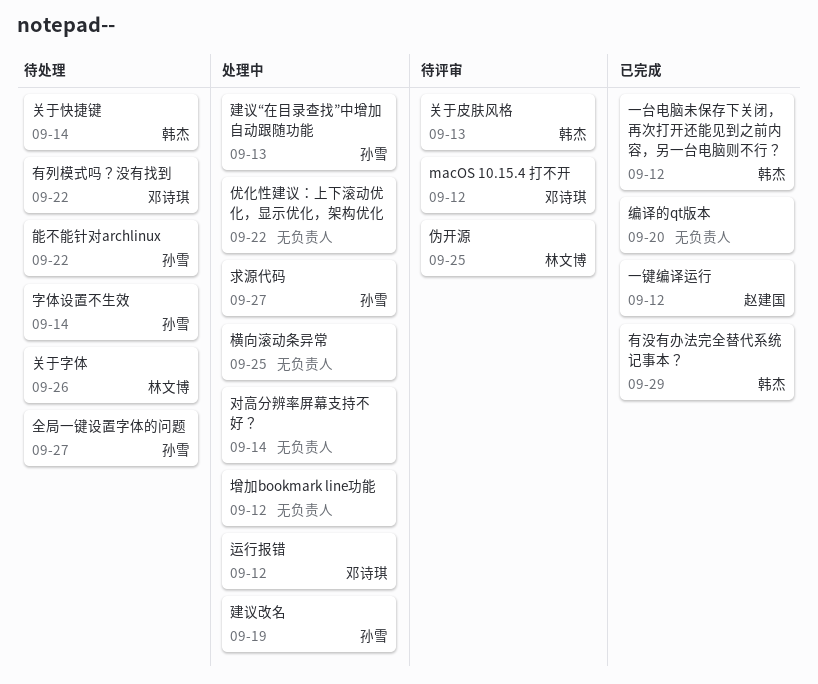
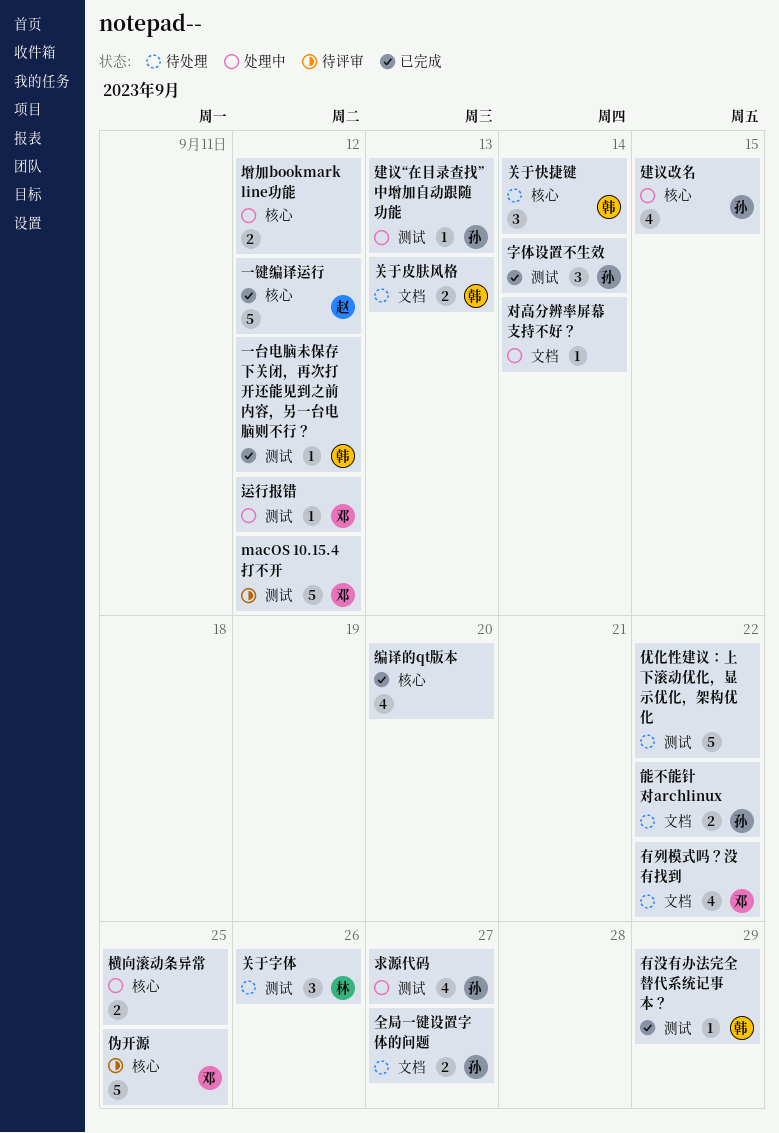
优化性建议：上下滚动优化，显示优化，架构优化, status: 处理中 -> 待处理
伪开源, owner: 林文博 -> 邓诗琪
关于皮肤风格, status: 待评审 -> 待处理
字体设置不生效, status: 待处理 -> 已完成
建议改名, due: Sep 19 -> Sep 15

